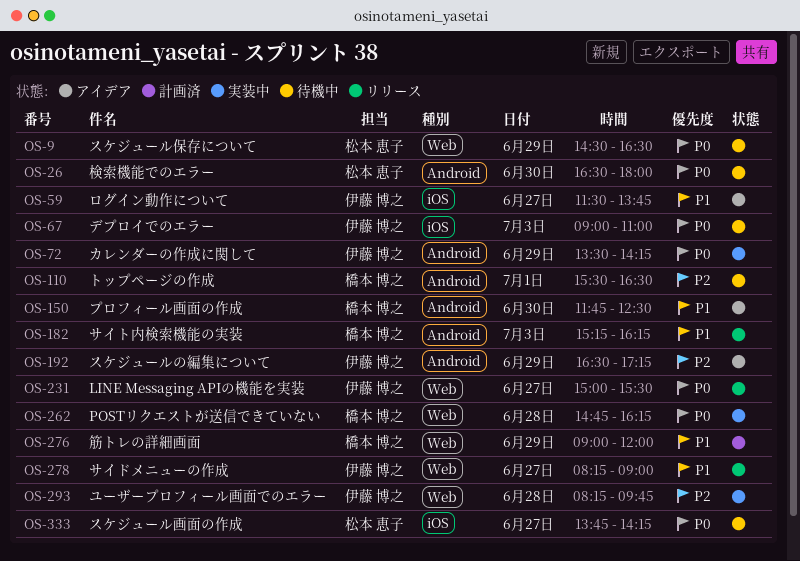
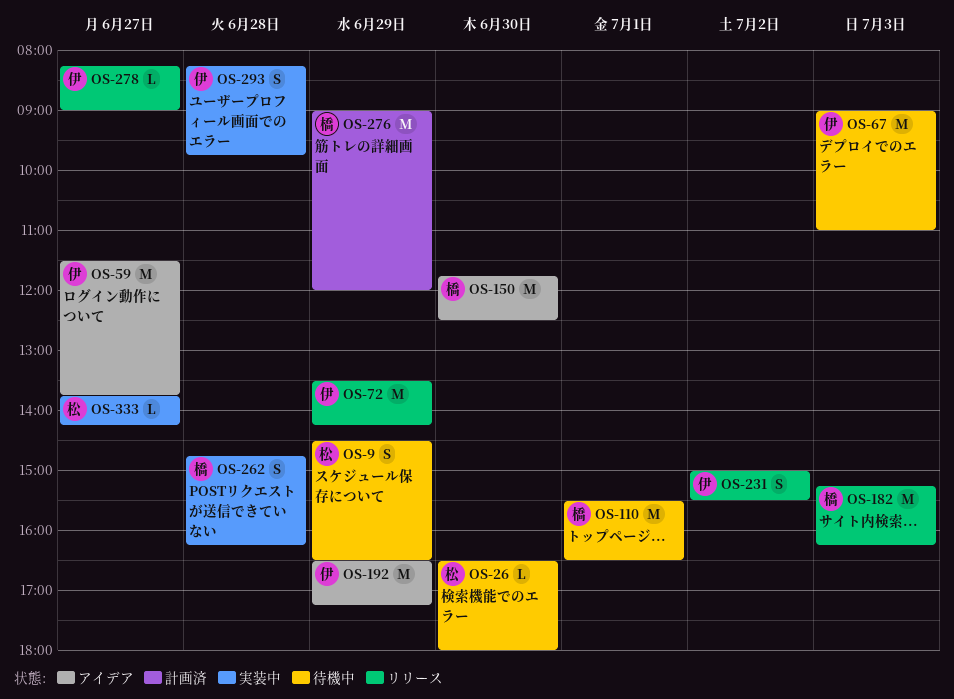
OS-72, status: 実装中 -> リリース
OS-231, day: Jun 27 -> Jul 2
OS-333, status: 待機中 -> 実装中

